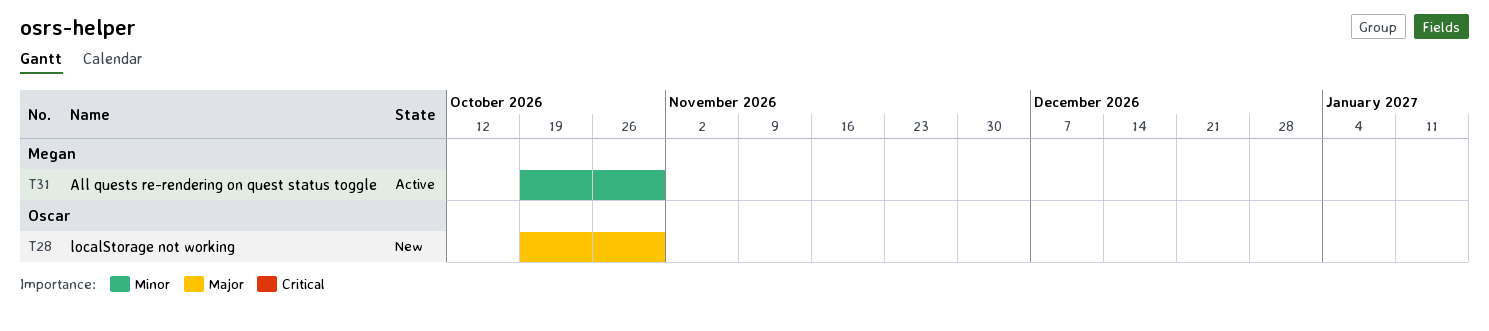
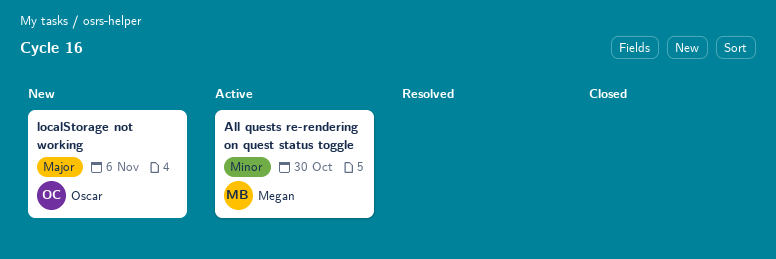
localStorage not working, due: Oct 30 -> Nov 6

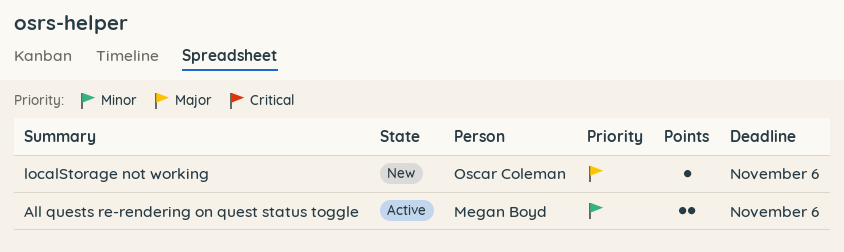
All quests re-rendering on quest status toggle, due: Oct 30 -> Nov 6

